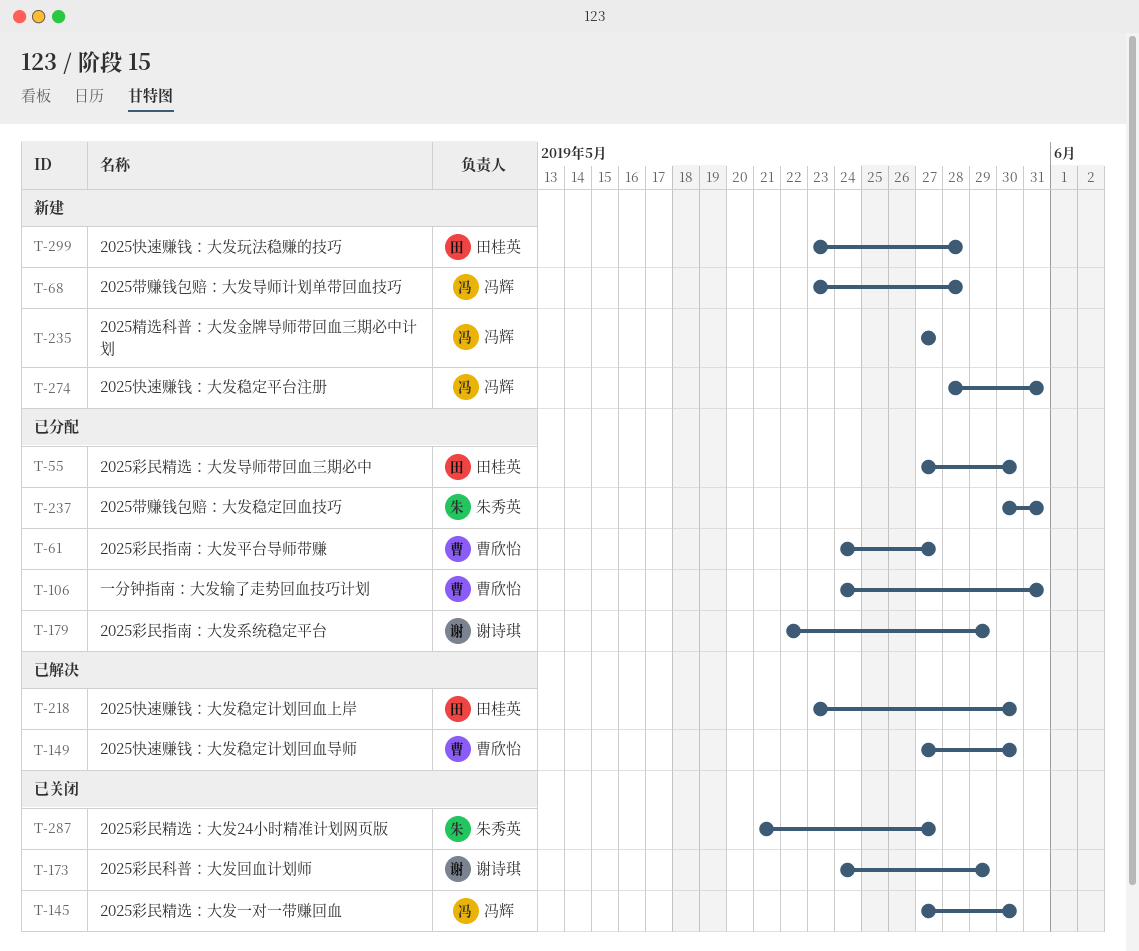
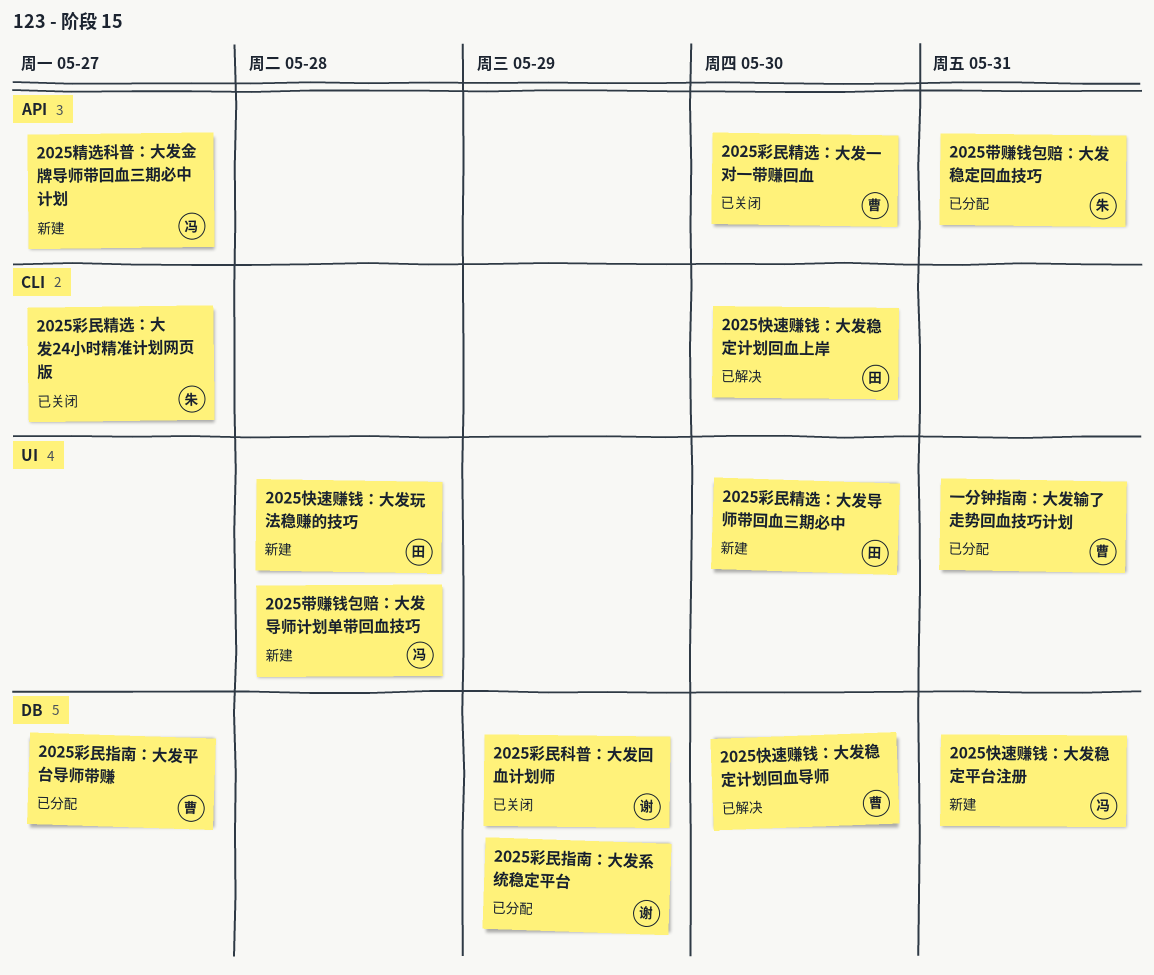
2025彩民精选：大发一对一带赚回血, owner: 冯辉 -> 曹欣怡
2025彩民精选：大发导师带回血三期必中, status: 已分配 -> 新建

